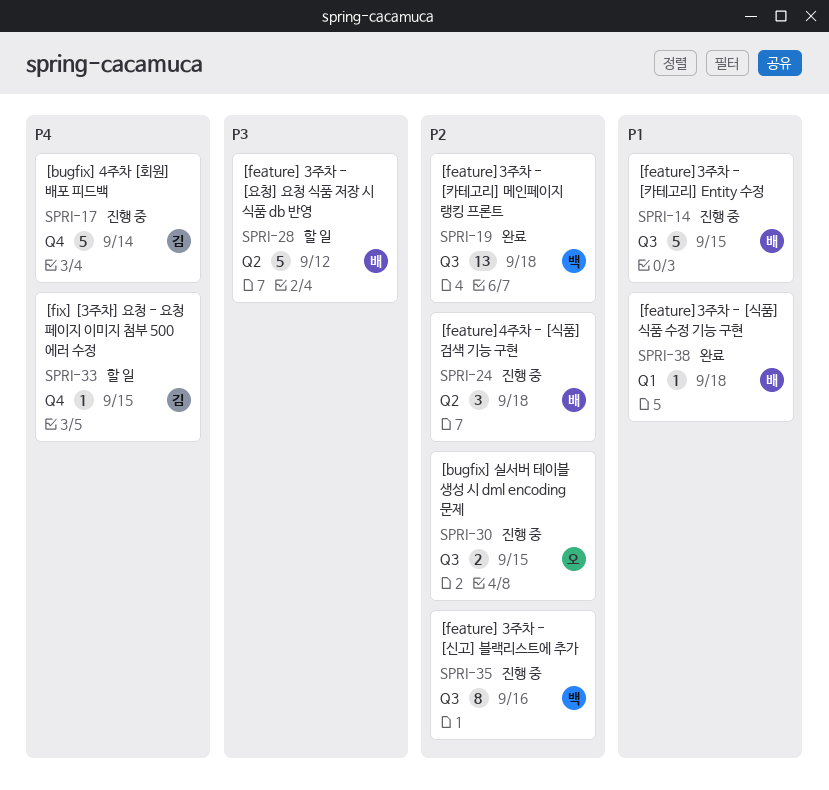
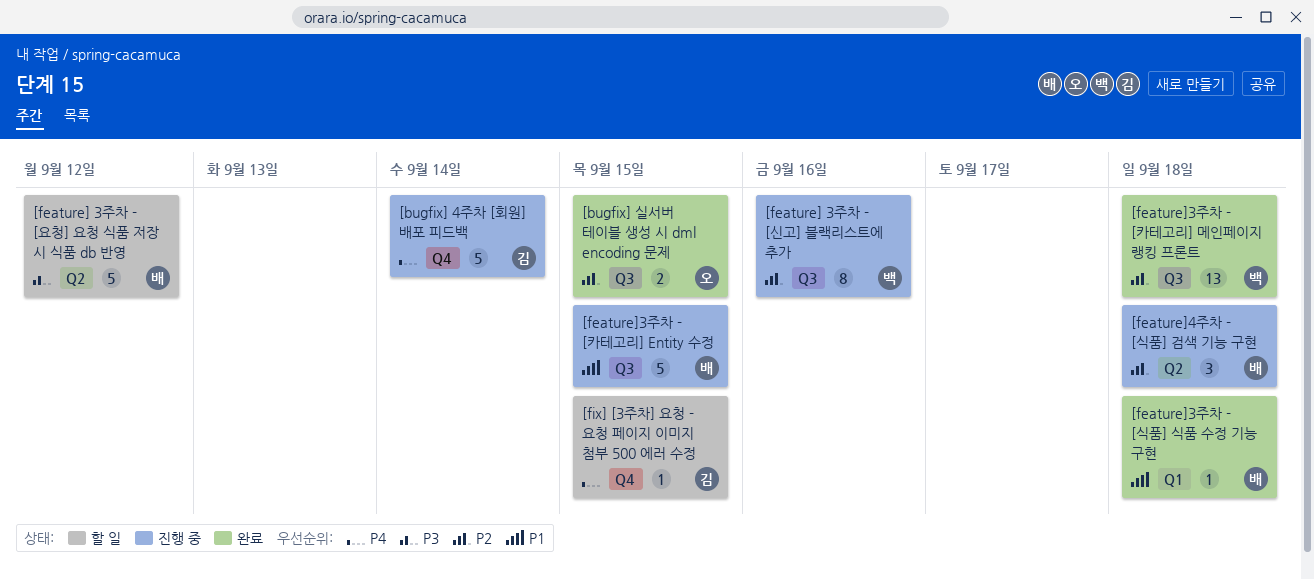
[bugfix] 실서버 테이블 생성 시 dml encoding 문제, status: 진행 중 -> 완료

